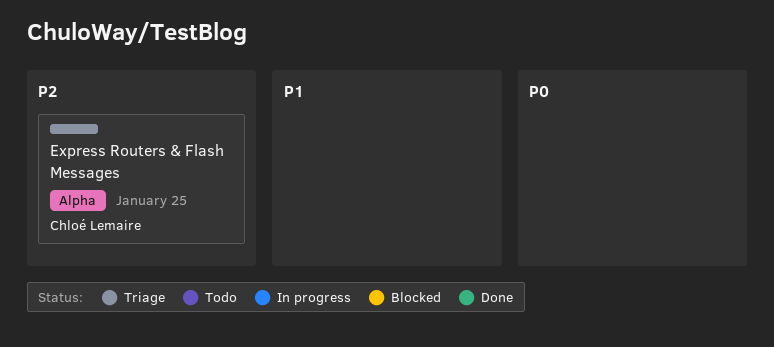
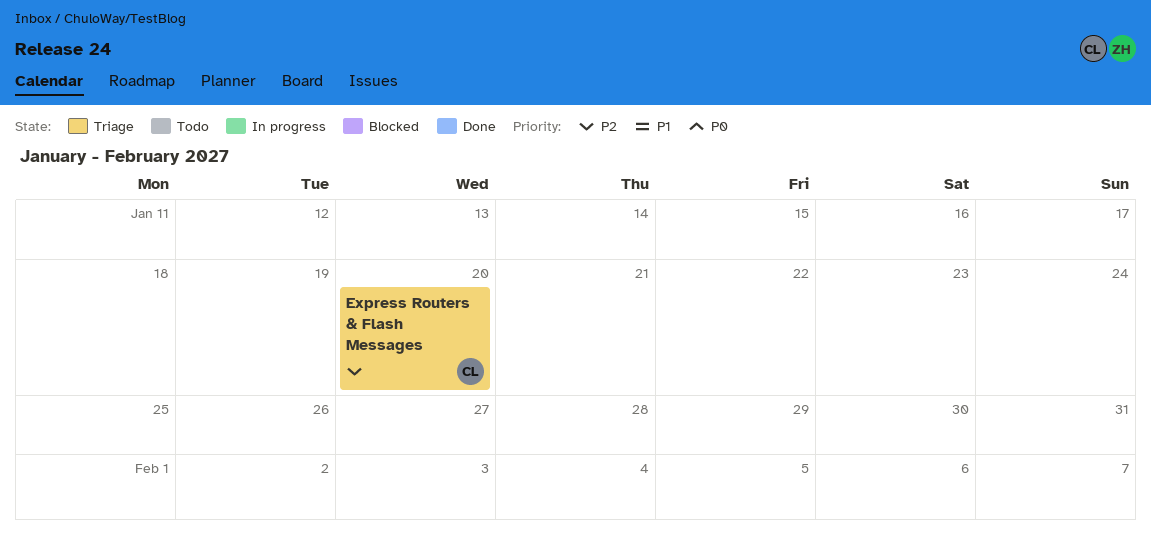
Express Routers & Flash Messages, due: Jan 25 -> Jan 20

